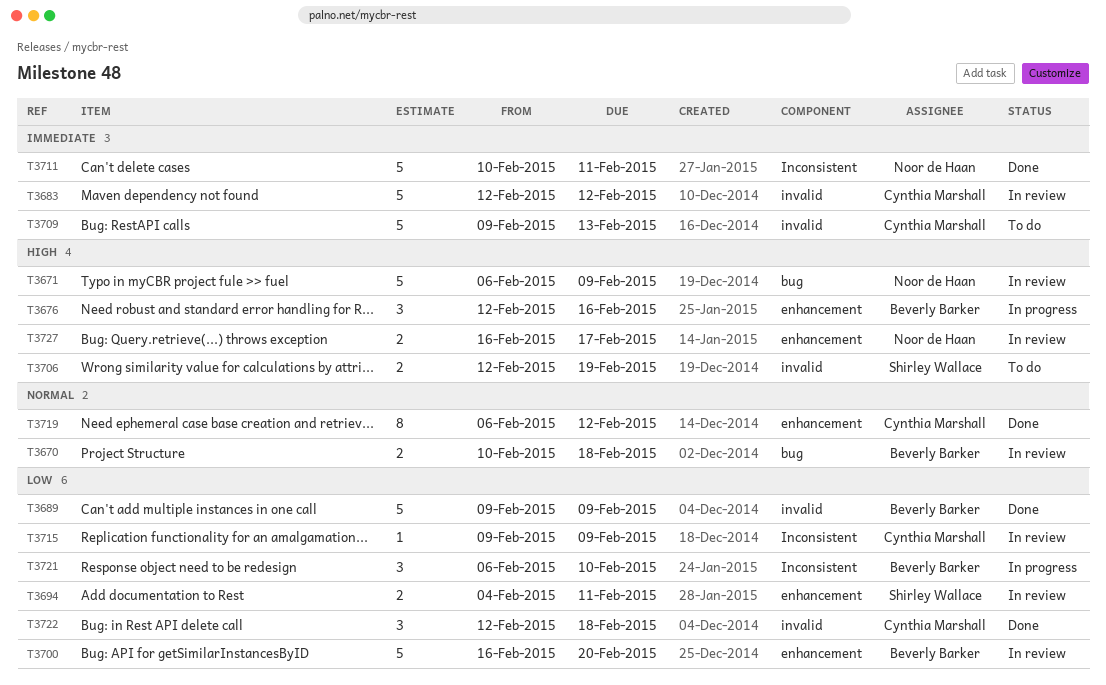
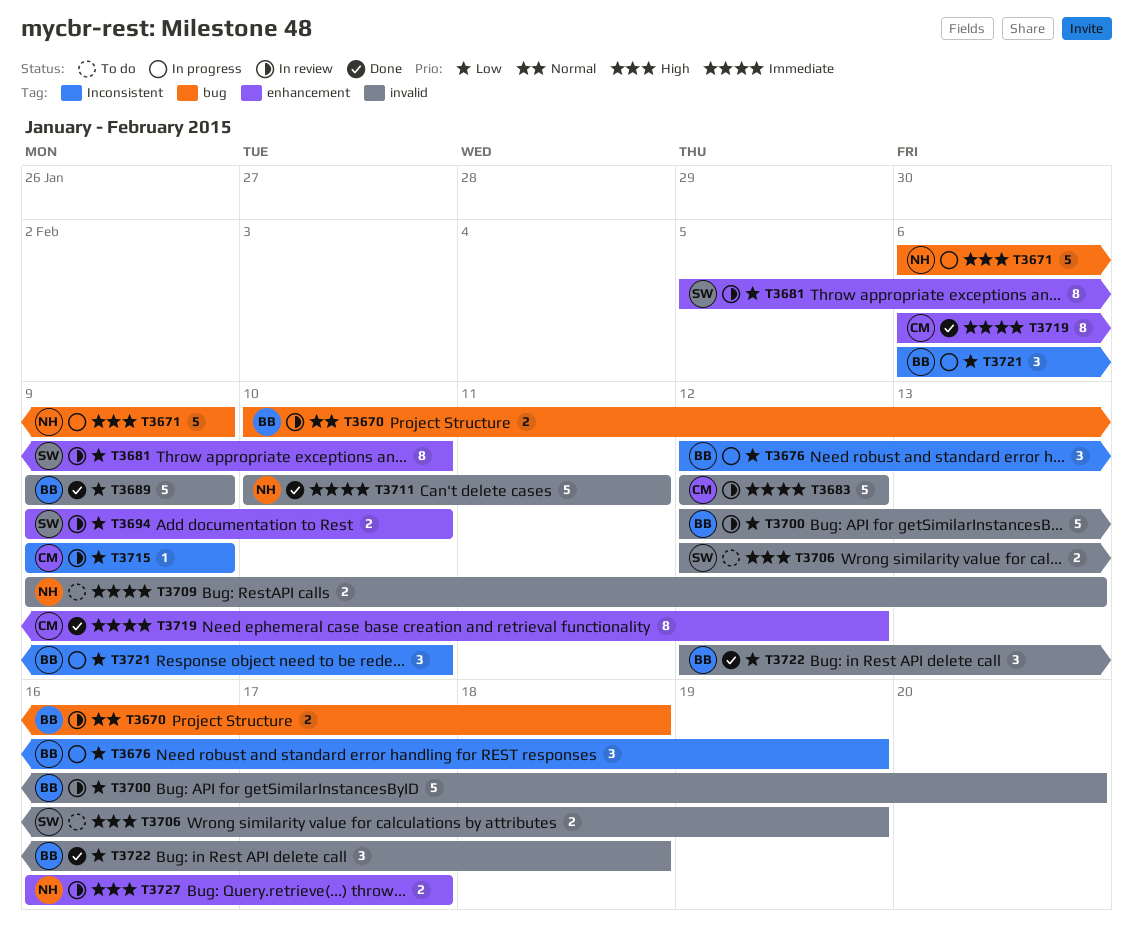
T3671, status: In review -> In progress
T3676, priority: High -> Low
T3676, label: enhancement -> Inconsistent
T3676, due: Feb 16 -> Feb 19
T3681: none -> present
T3694, start: Feb 4 -> Feb 9
T3694, due: Feb 11 -> Feb 10
T3700, label: enhancement -> invalid
T3700, start: Feb 16 -> Feb 12
T3709, owner: Cynthia Marshall -> Noor de Haan
T3709, estimate: 5 -> 2
T3711, label: Inconsistent -> invalid
T3719, priority: Normal -> Immediate
T3722, owner: Cynthia Marshall -> Beverly Barker

